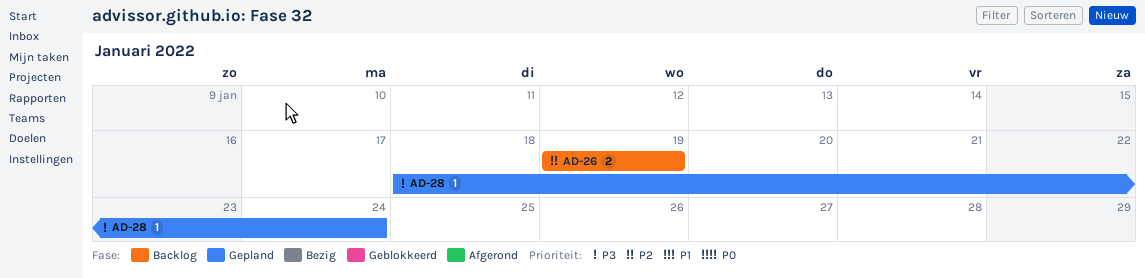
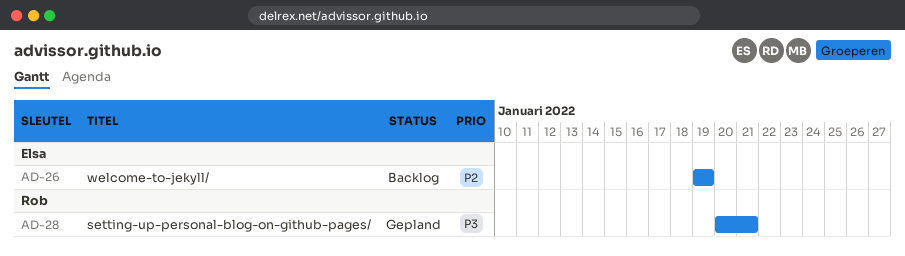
AD-28, start: Jan 18 -> Jan 20
AD-28, due: Jan 24 -> Jan 21

